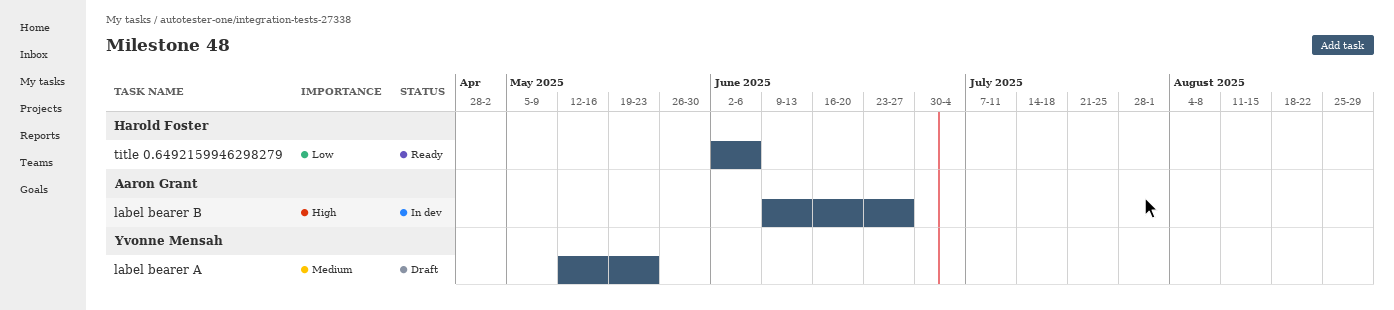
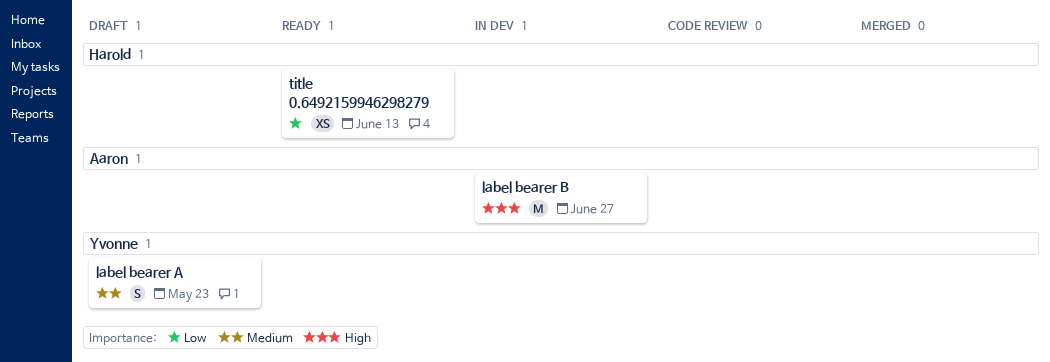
title 0.6492159946298279, due: Jun 6 -> Jun 13

